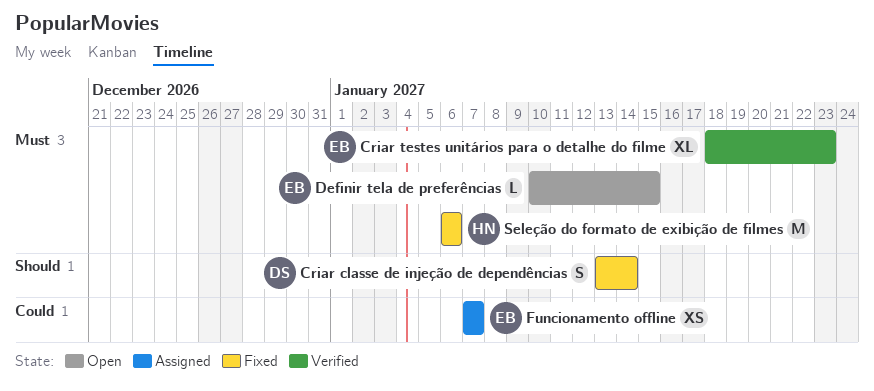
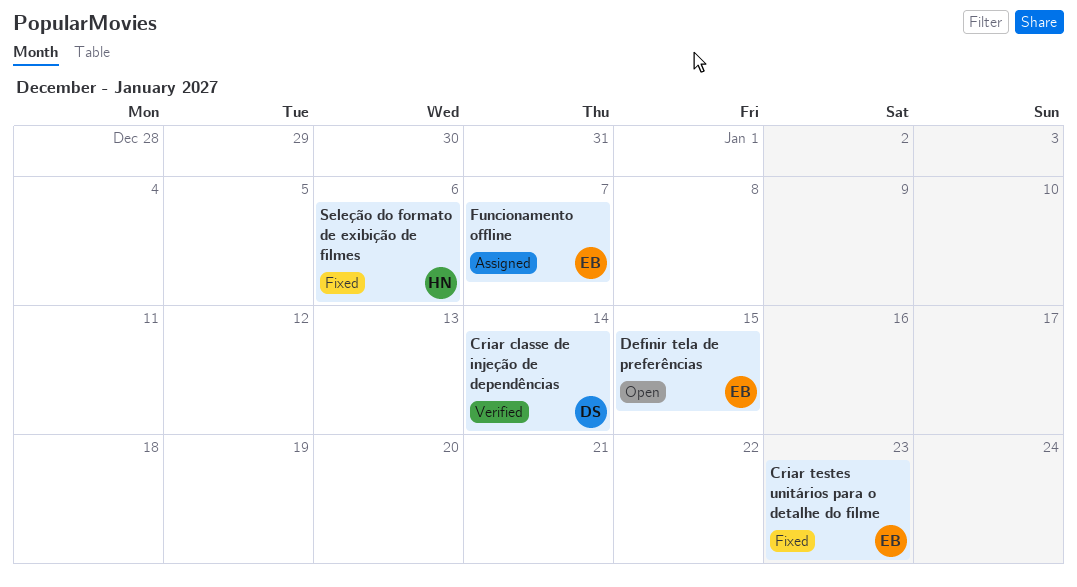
Criar classe de injeção de dependências, status: Fixed -> Verified
Criar testes unitários para o detalhe do filme, status: Verified -> Fixed

